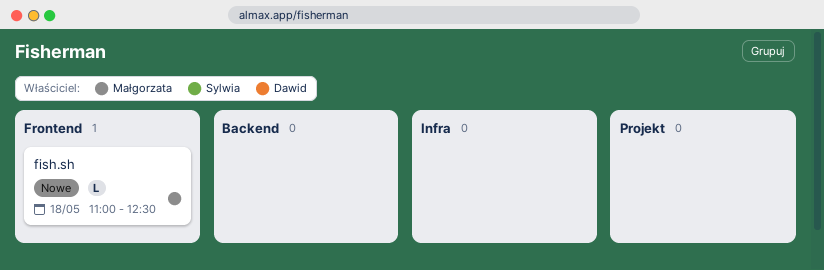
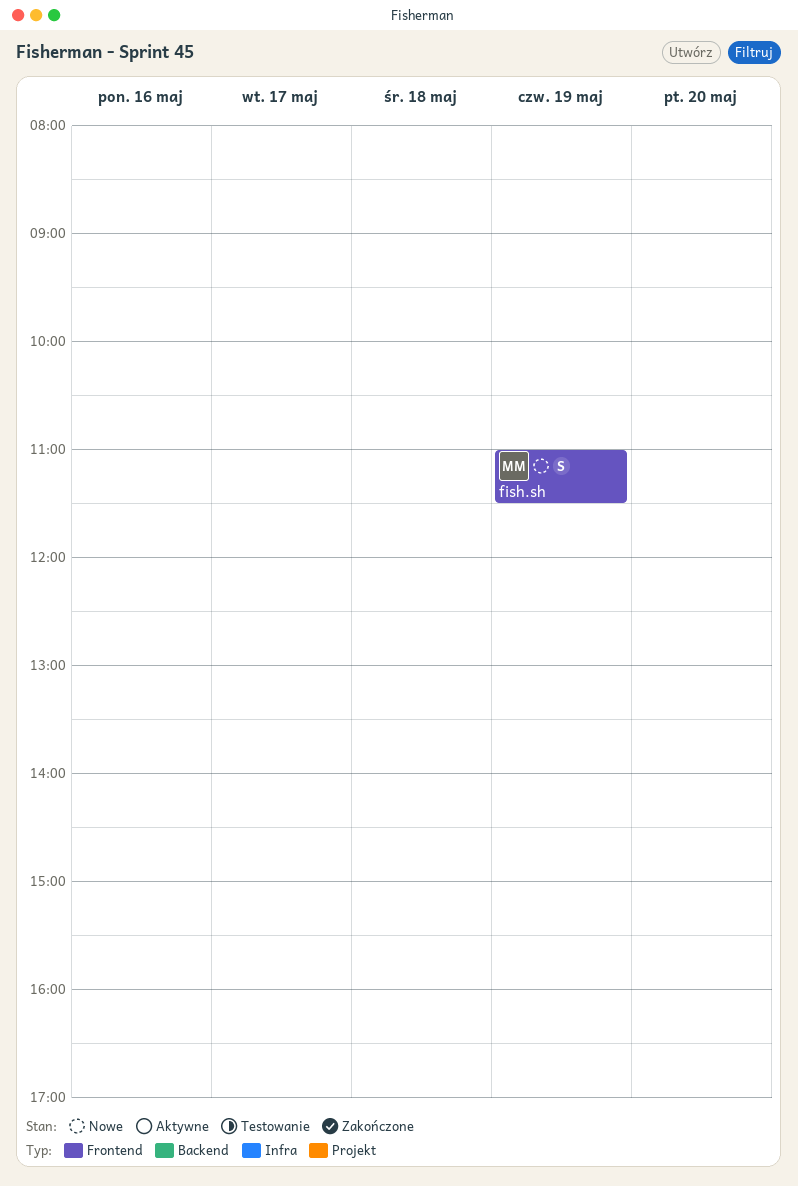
fish.sh, estimate: L -> S
fish.sh, day: May 18 -> May 19
fish.sh, ends: 12:30 -> 11:30

